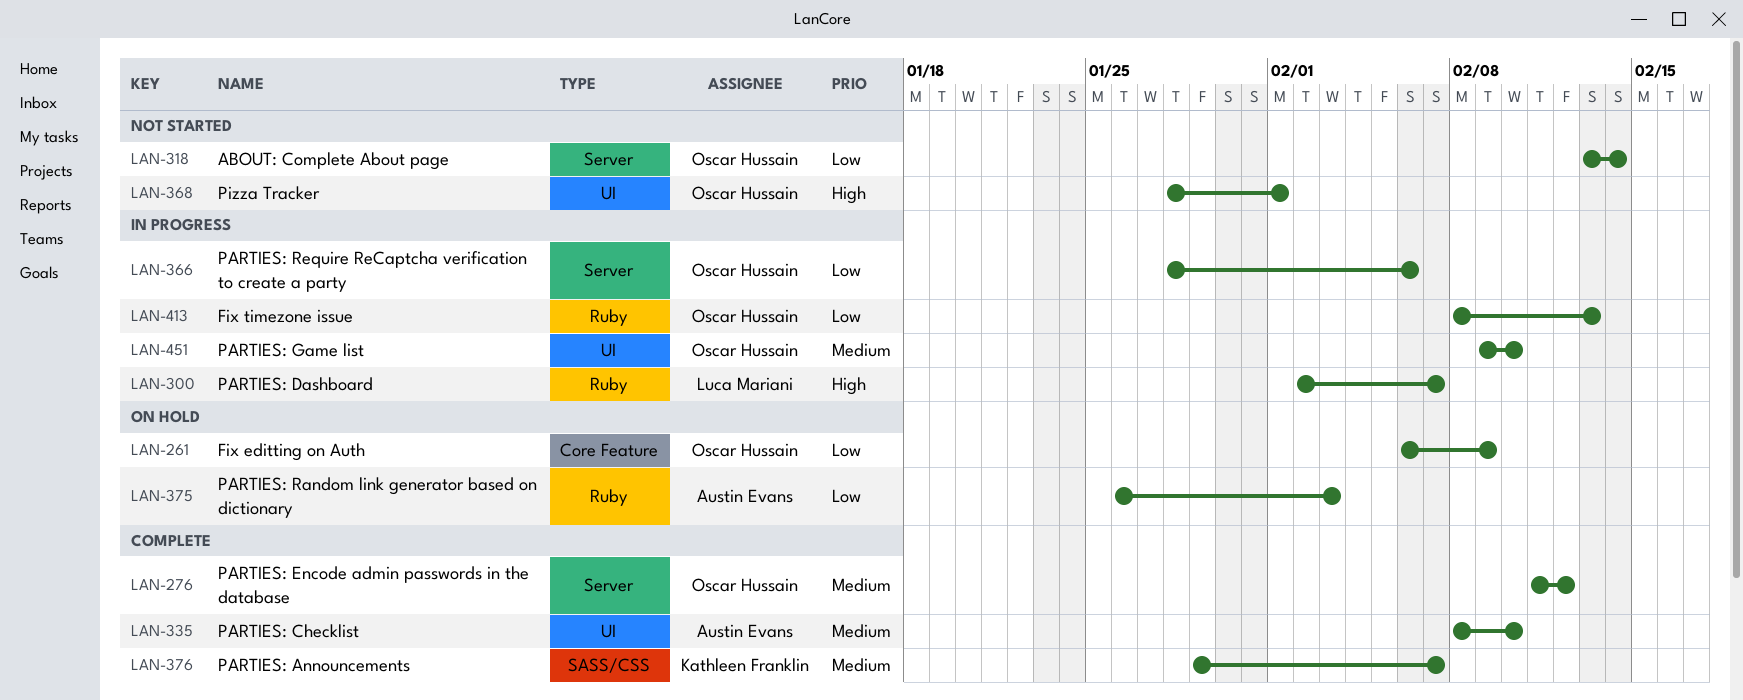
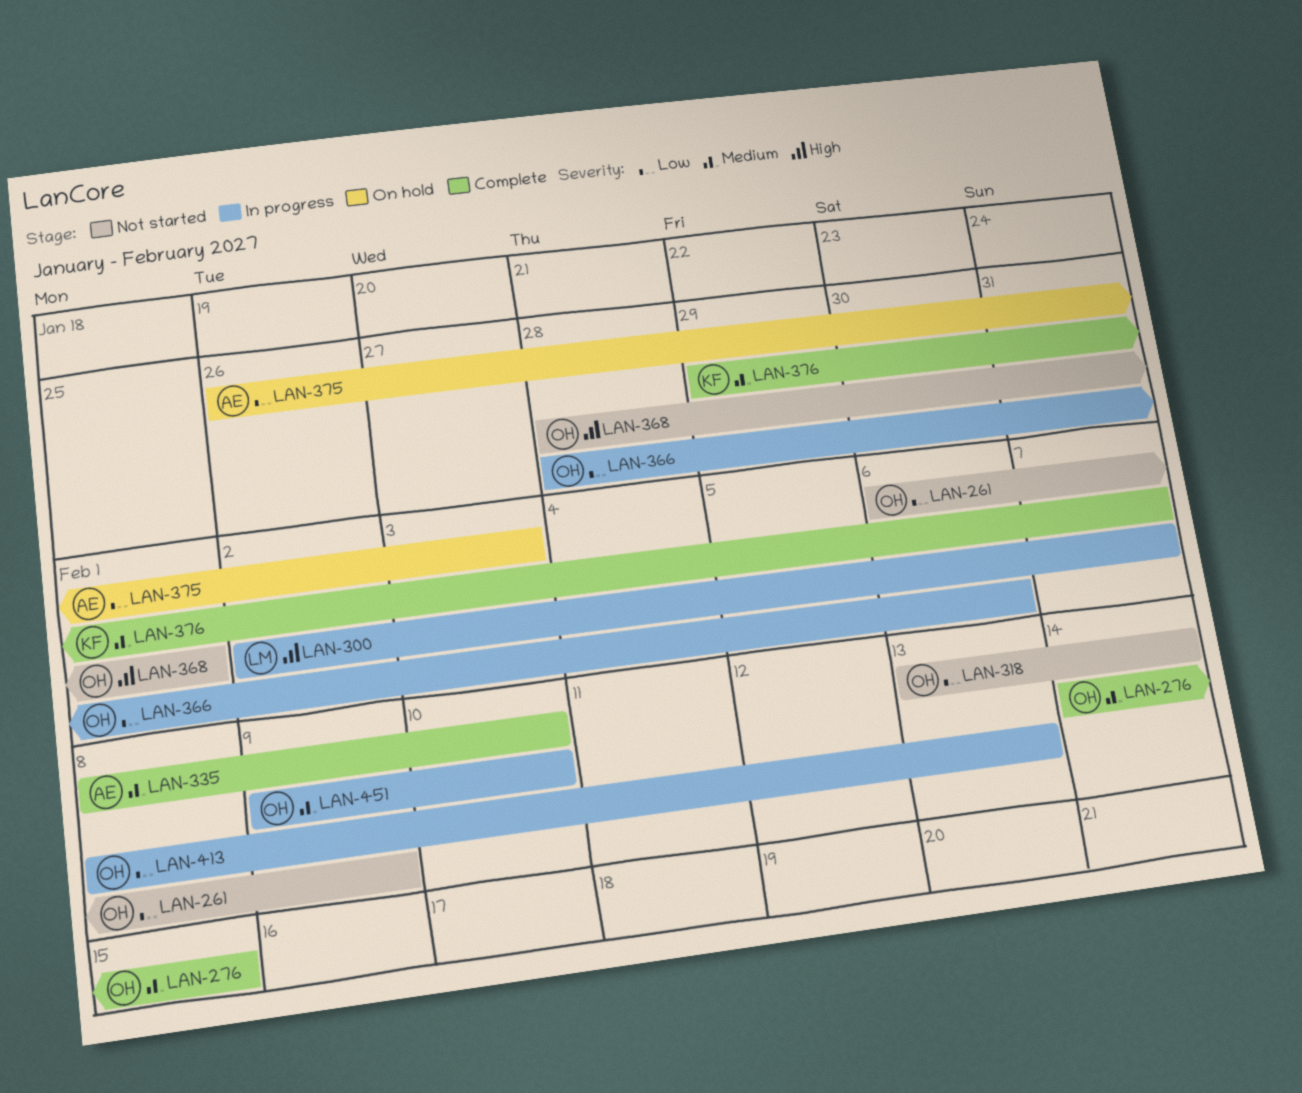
LAN-261, status: On hold -> Not started
LAN-276, start: Feb 11 -> Feb 14
LAN-276, due: Feb 12 -> Feb 15

